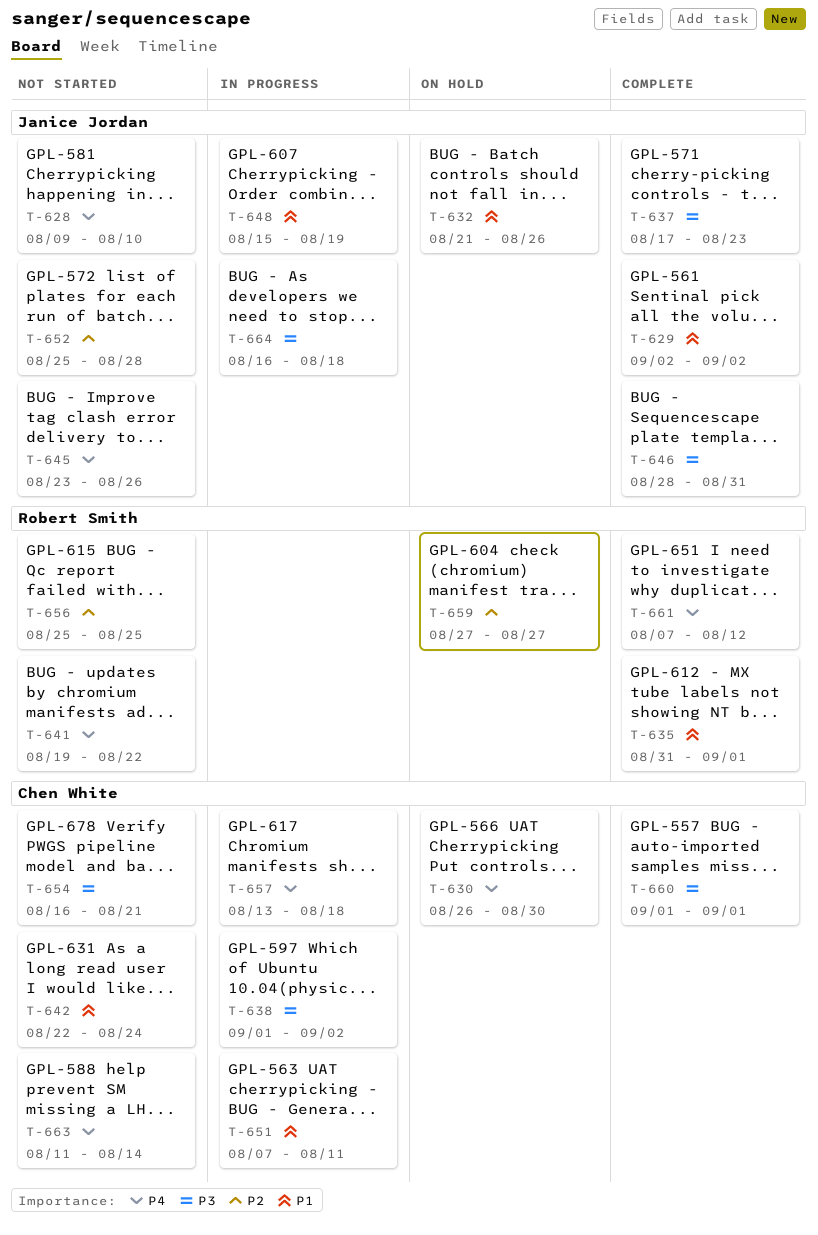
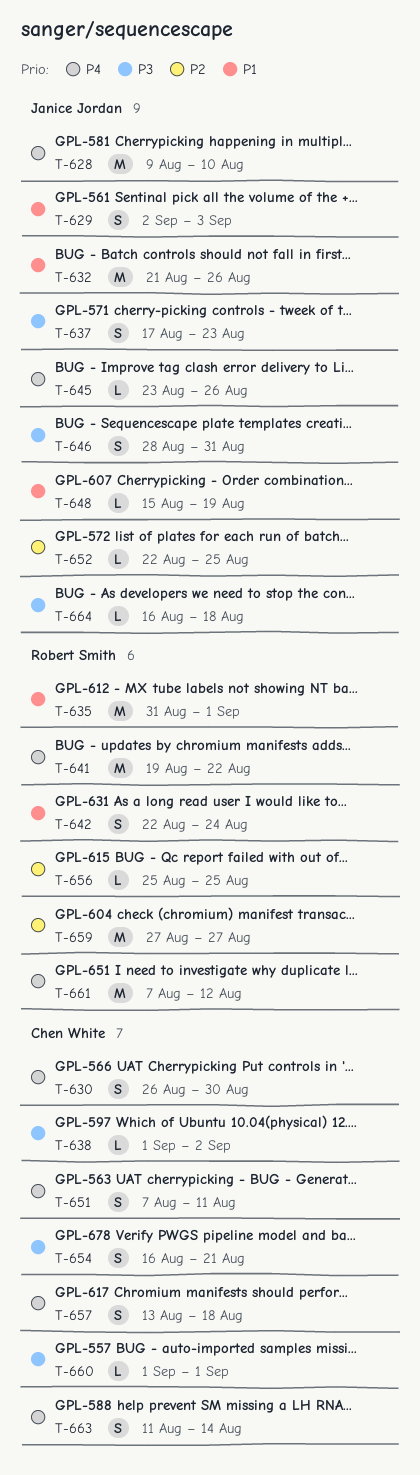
T-629, due: Sep 2 -> Sep 3
T-642, owner: Chen White -> Robert Smith
T-651, priority: P1 -> P4
T-652, start: Aug 25 -> Aug 22
T-652, due: Aug 28 -> Aug 25

